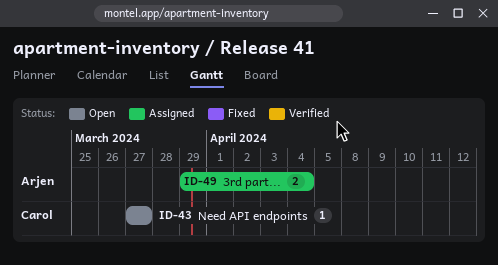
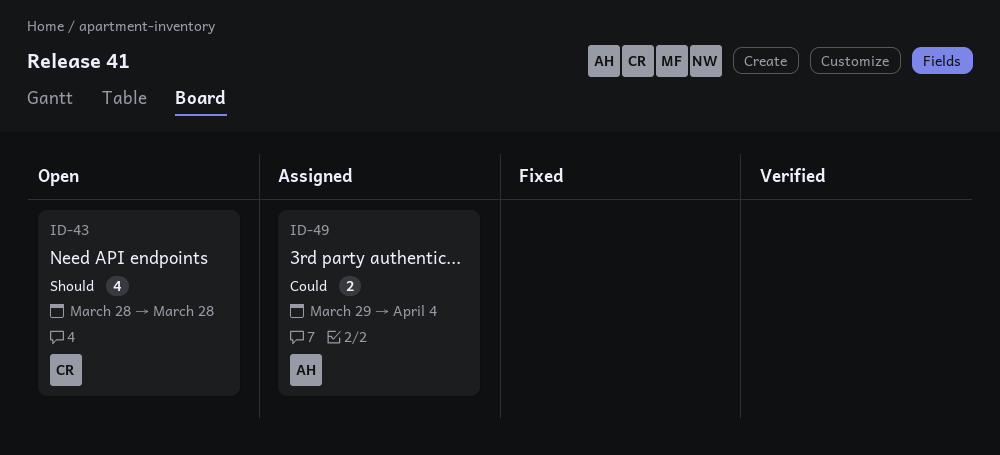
ID-43, estimate: 1 -> 4
ID-43, start: Mar 27 -> Mar 28
ID-43, due: Mar 27 -> Mar 28

